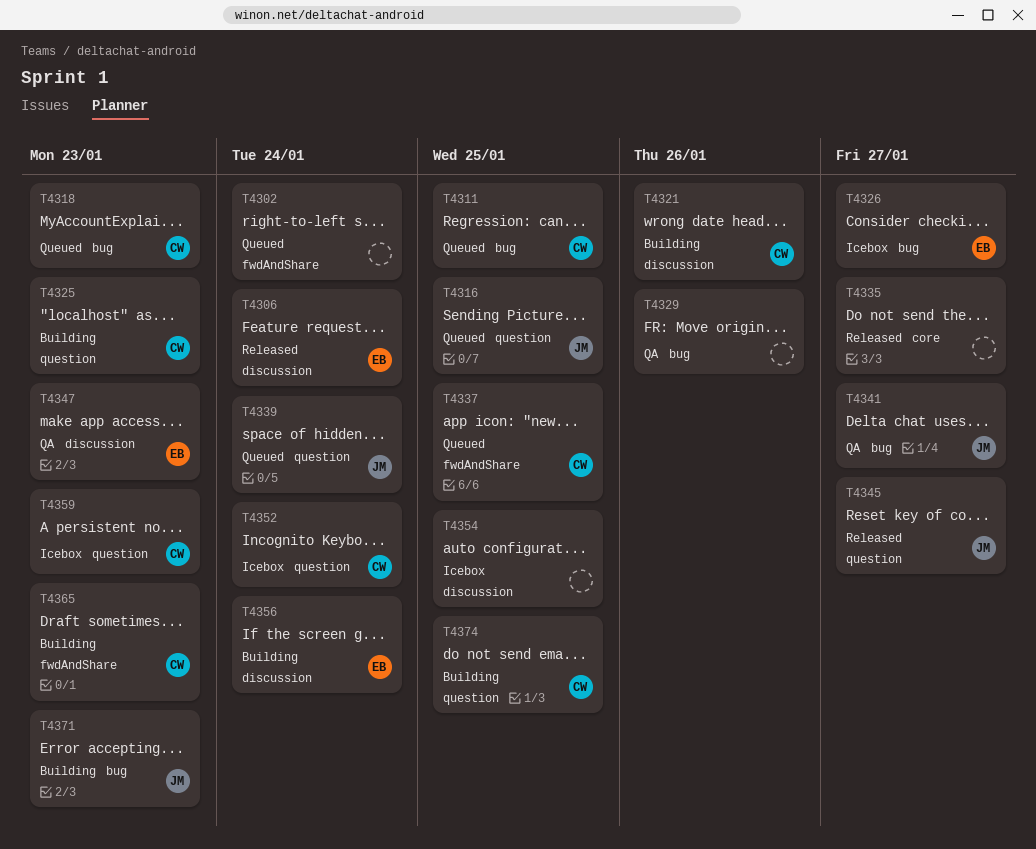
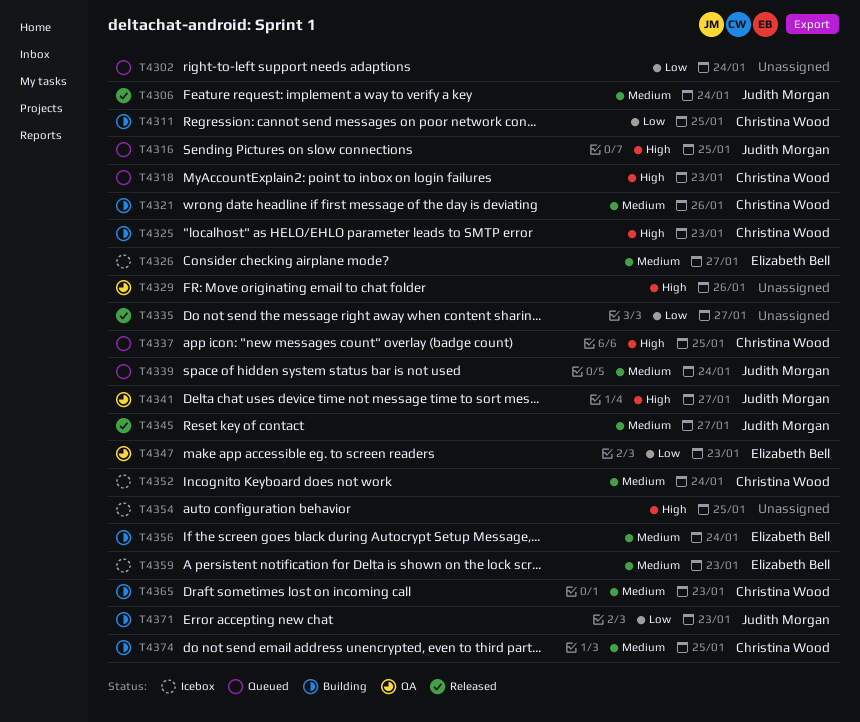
T4306, owner: Elizabeth Bell -> Judith Morgan
T4311, status: Queued -> Building
T4359, owner: Christina Wood -> Elizabeth Bell

